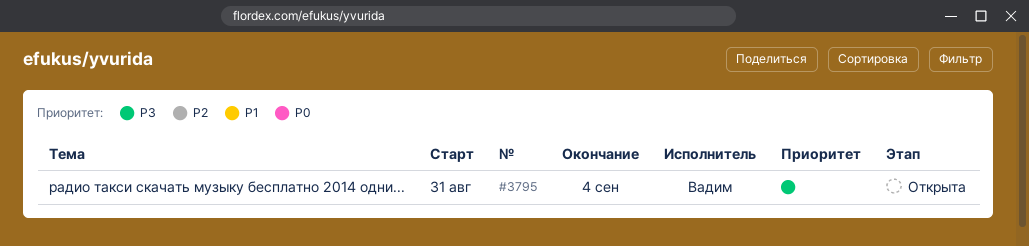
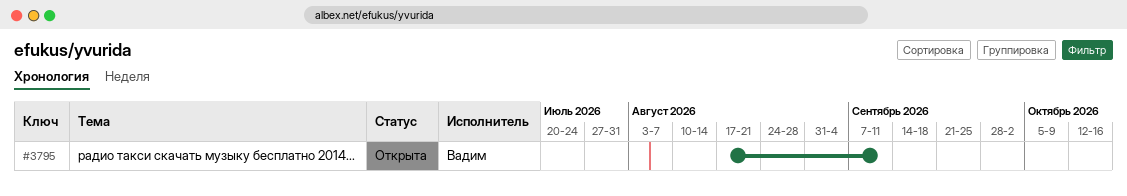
#3795, start: Aug 31 -> Aug 17
#3795, due: Sep 4 -> Sep 11

